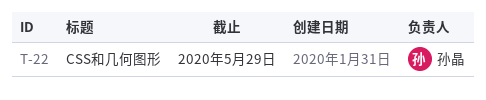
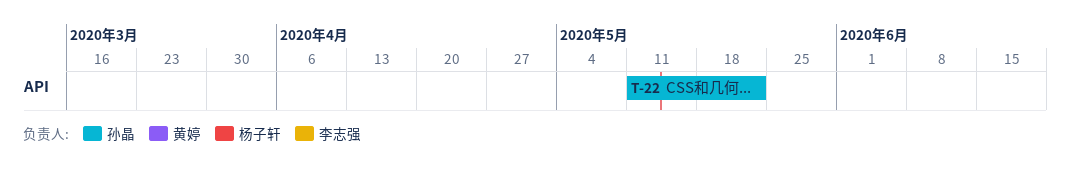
T-22, due: May 29 -> May 22

